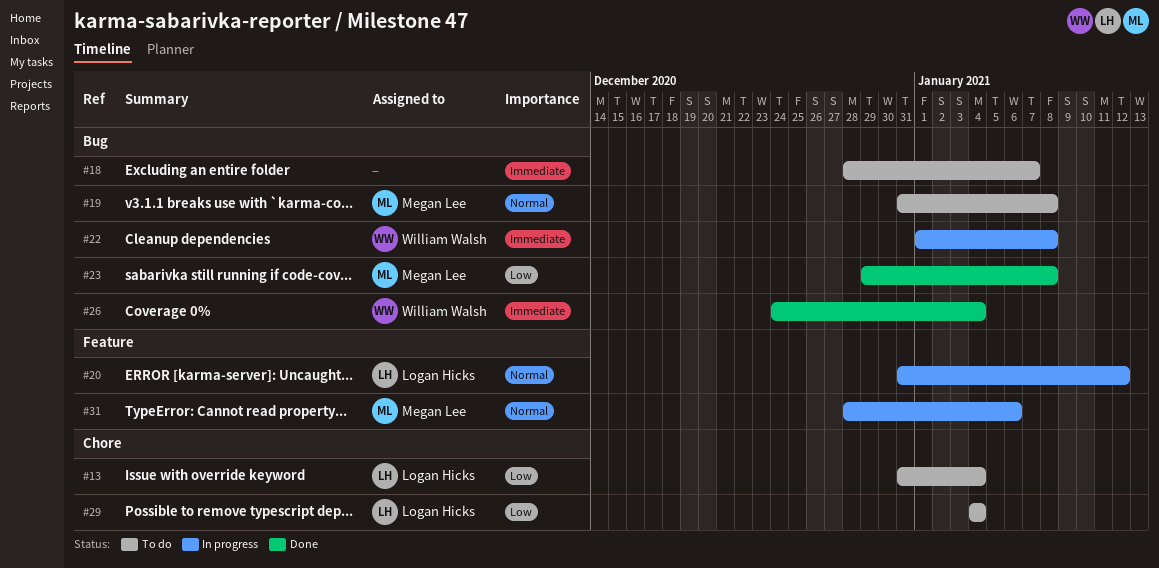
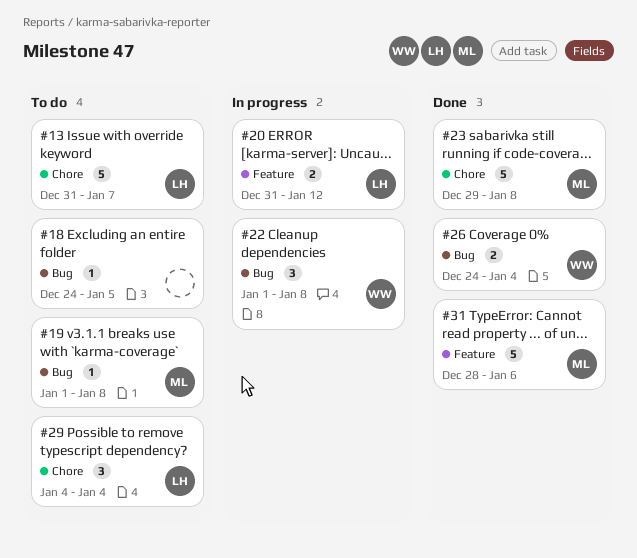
#13, due: Jan 4 -> Jan 7
#18, start: Dec 28 -> Dec 24
#18, due: Jan 7 -> Jan 5
#19, start: Dec 31 -> Jan 1
#23, label: Bug -> Chore
#31, status: In progress -> Done

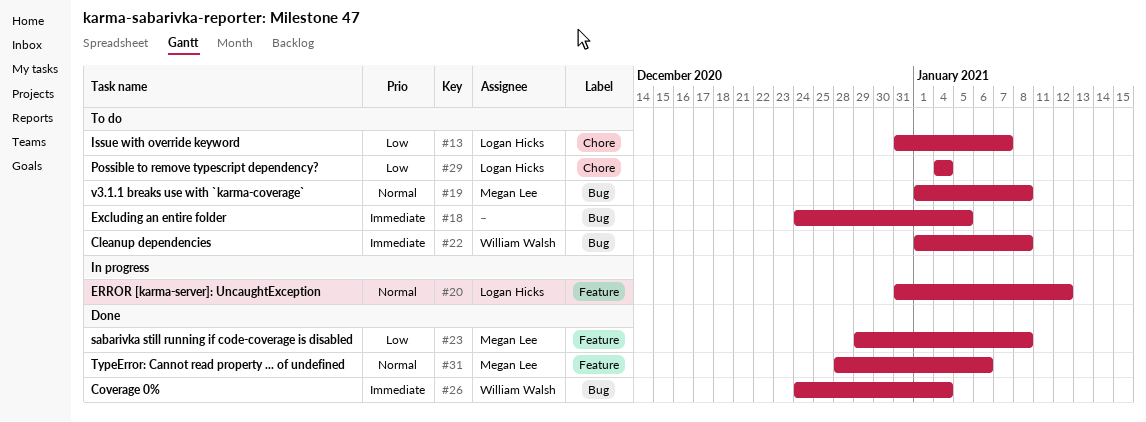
#22, status: In progress -> To do
#23, label: Chore -> Feature

